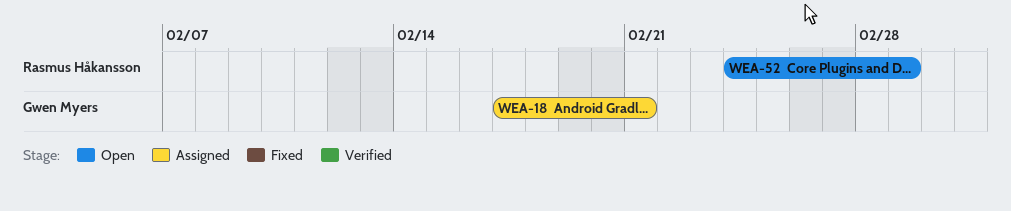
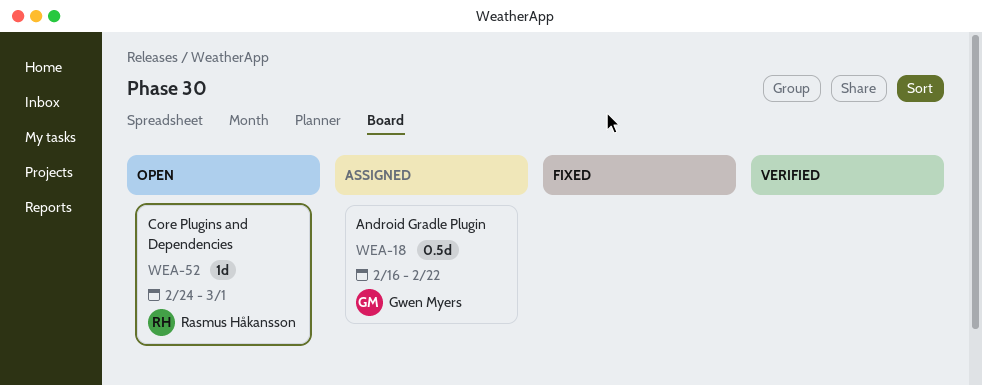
WEA-18, start: Feb 17 -> Feb 16
WEA-18, due: Feb 21 -> Feb 22

